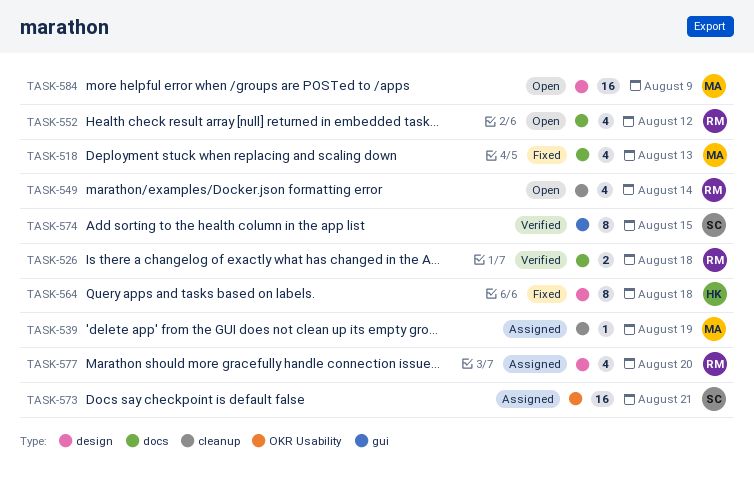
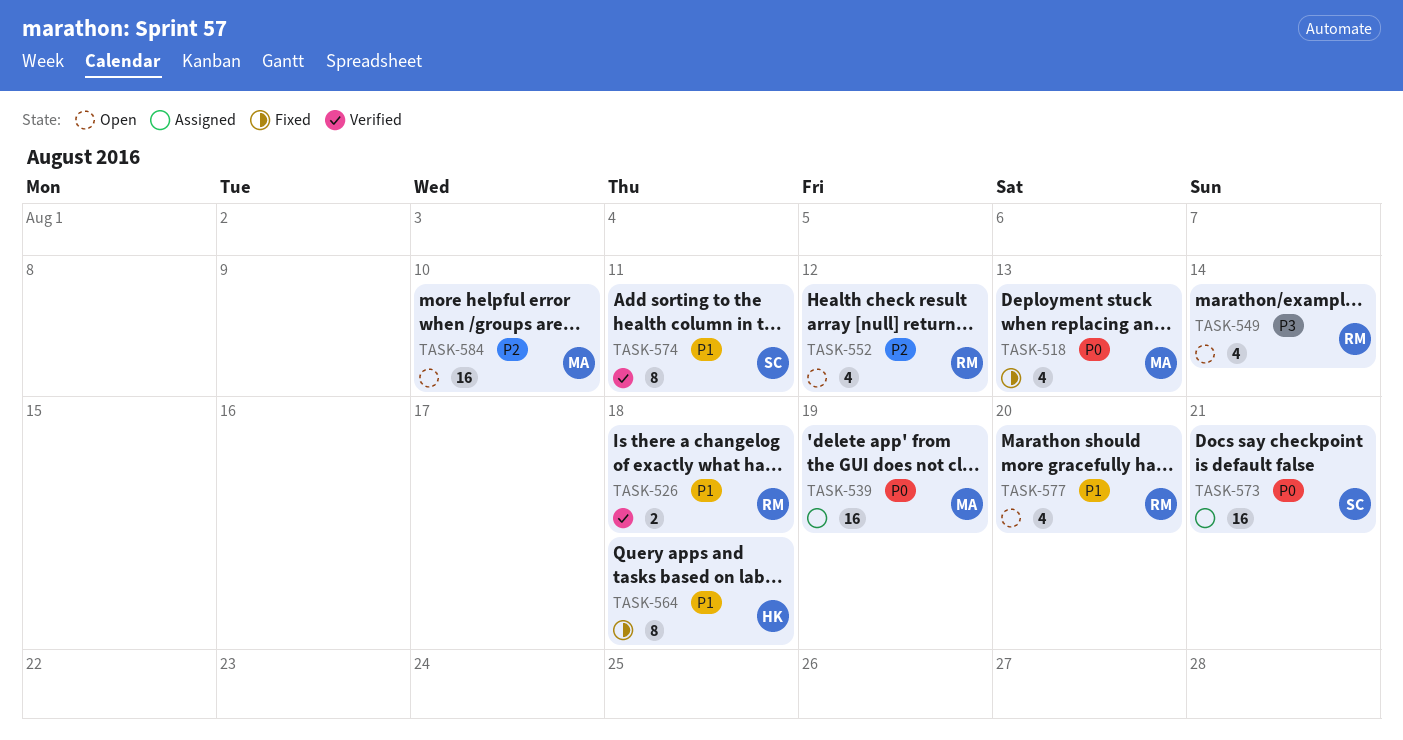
TASK-539, estimate: 1 -> 16
TASK-574, due: Aug 15 -> Aug 11
TASK-577, status: Assigned -> Open
TASK-584, due: Aug 9 -> Aug 10

